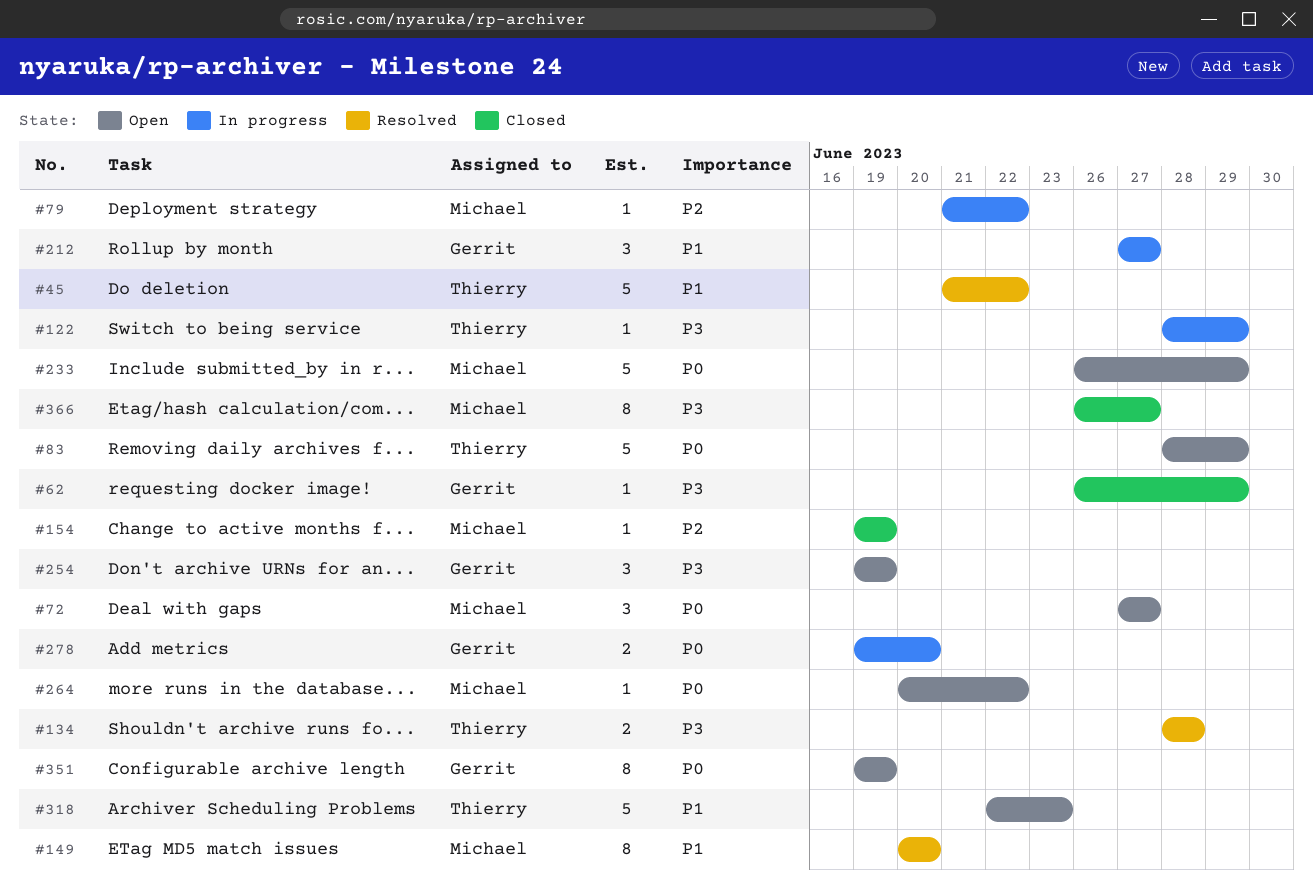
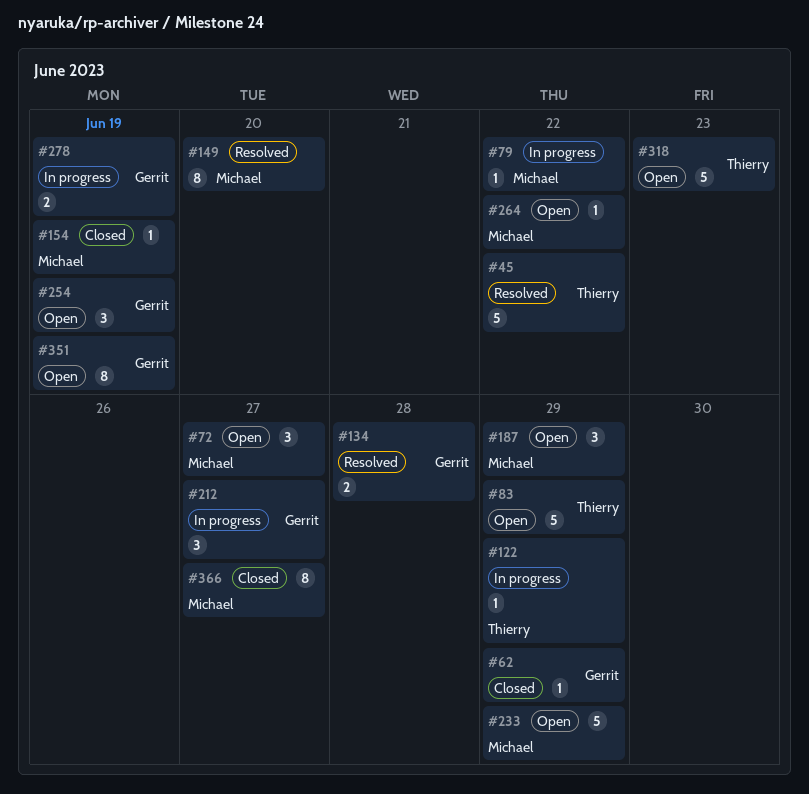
#134, owner: Thierry -> Gerrit
#187: none -> present
#278, due: Jun 20 -> Jun 19

